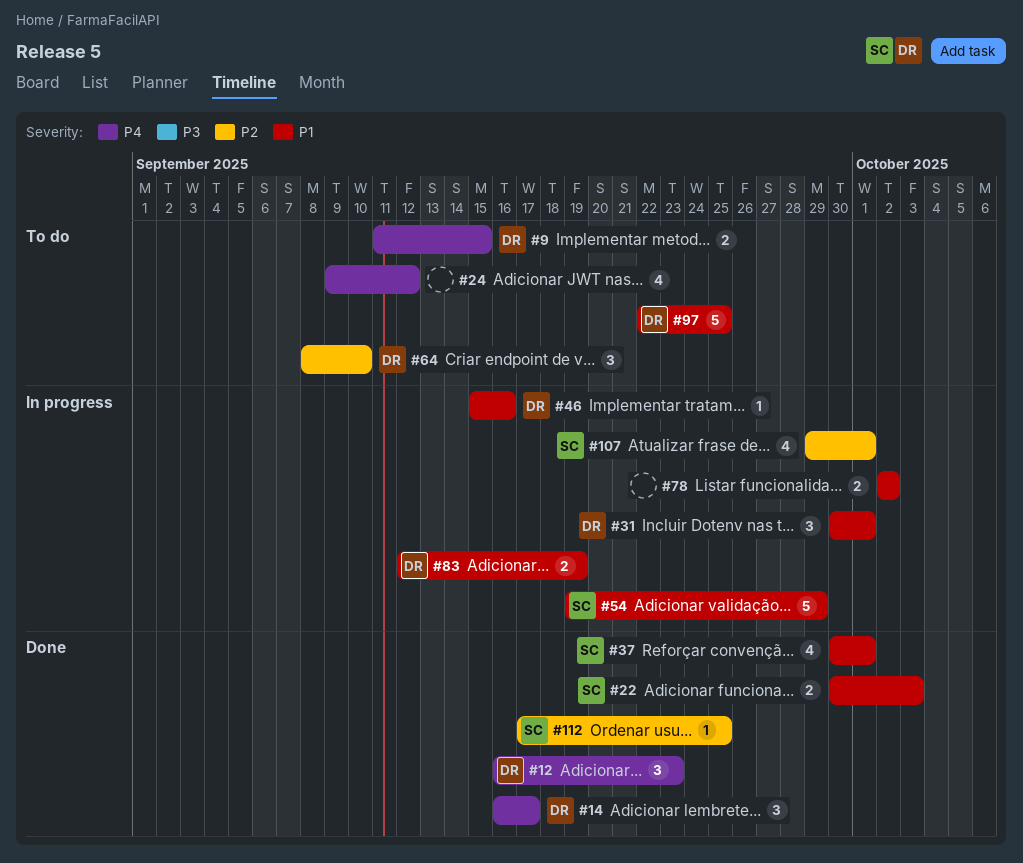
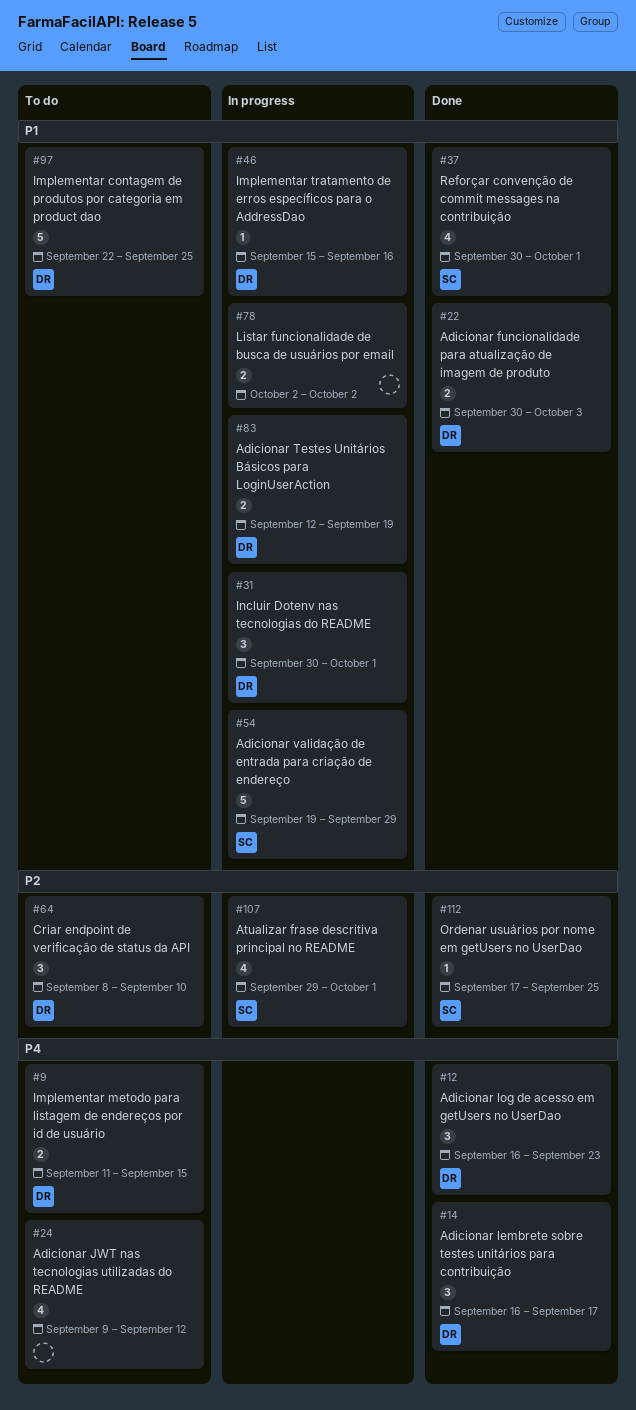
#22, owner: SC -> DR

